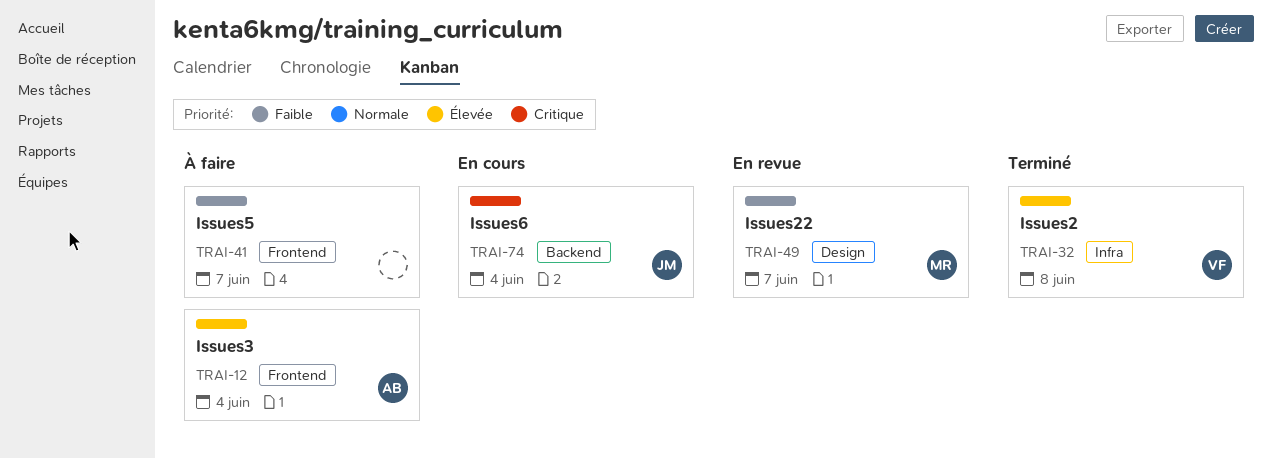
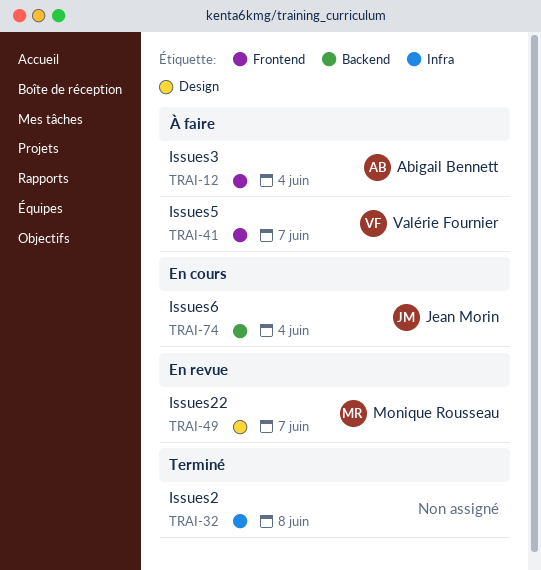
TRAI-32, owner: Valérie Fournier -> none
TRAI-41, owner: none -> Valérie Fournier

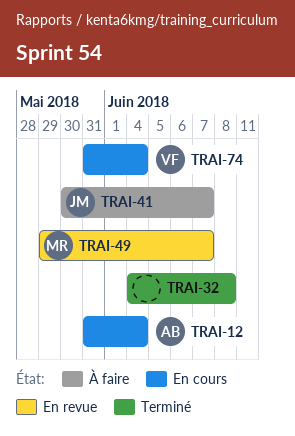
TRAI-12, status: À faire -> En cours
TRAI-41, owner: Valérie Fournier -> Jean Morin
TRAI-74, owner: Jean Morin -> Valérie Fournier

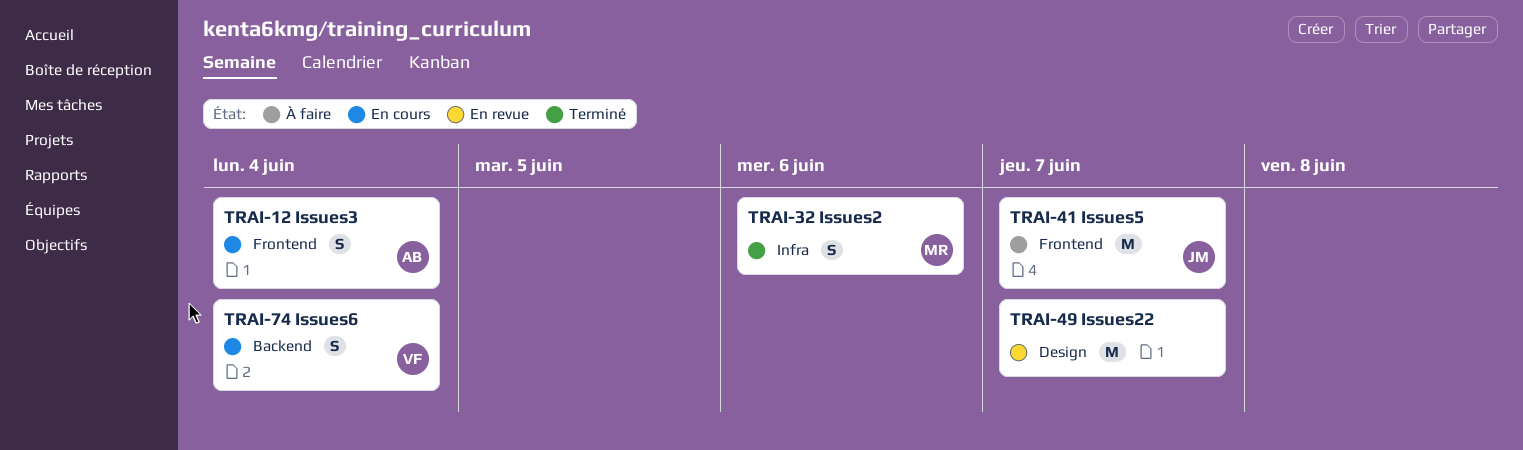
TRAI-32, owner: none -> MR
TRAI-32, due: Jun 8 -> Jun 6
TRAI-49, owner: MR -> none

